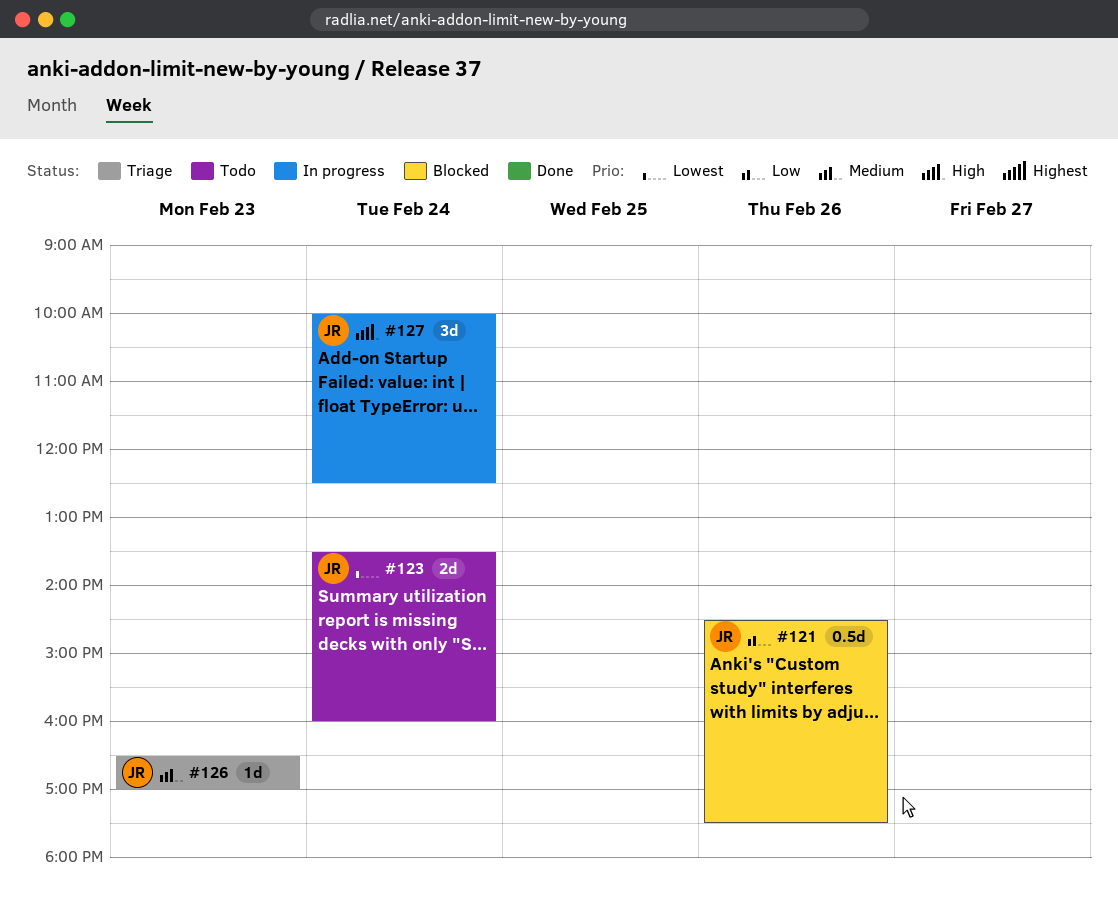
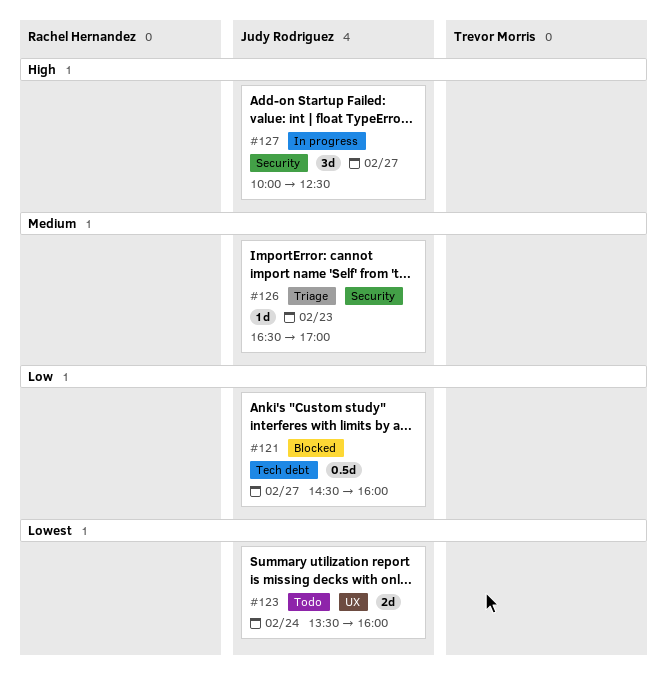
#121, day: Feb 26 -> Feb 27
#121, ends: 17:30 -> 16:00
#127, day: Feb 24 -> Feb 27

